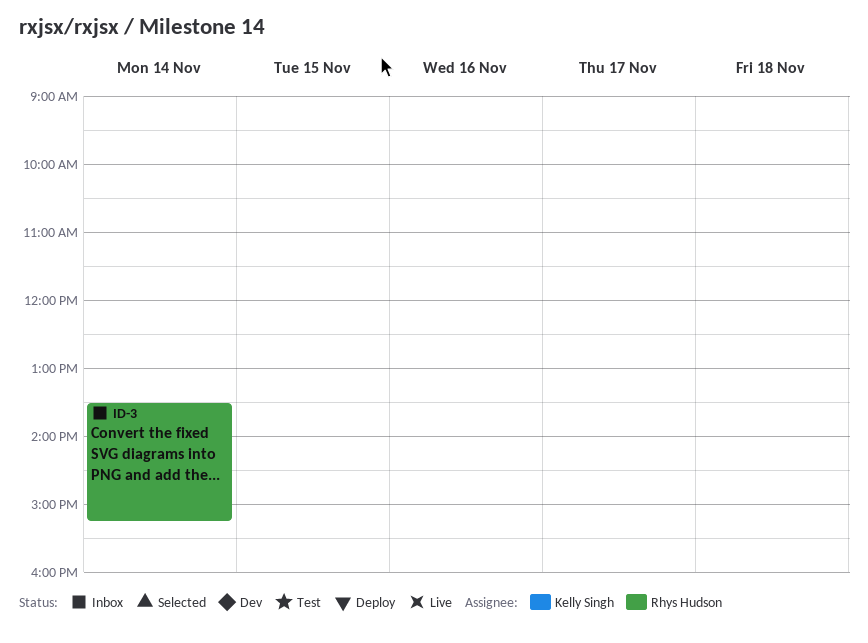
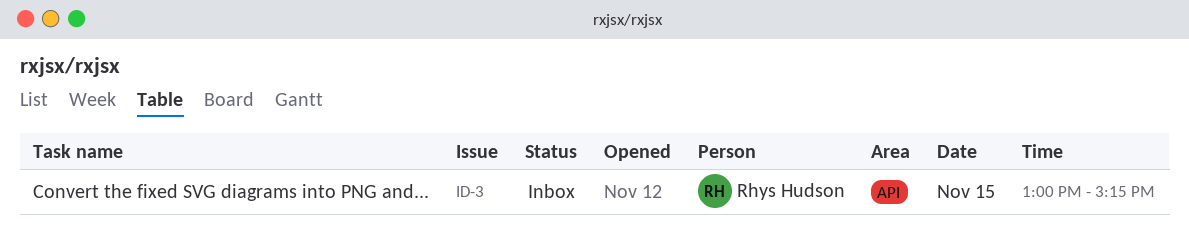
ID-3, day: Nov 14 -> Nov 15
ID-3, begins: 13:30 -> 13:00

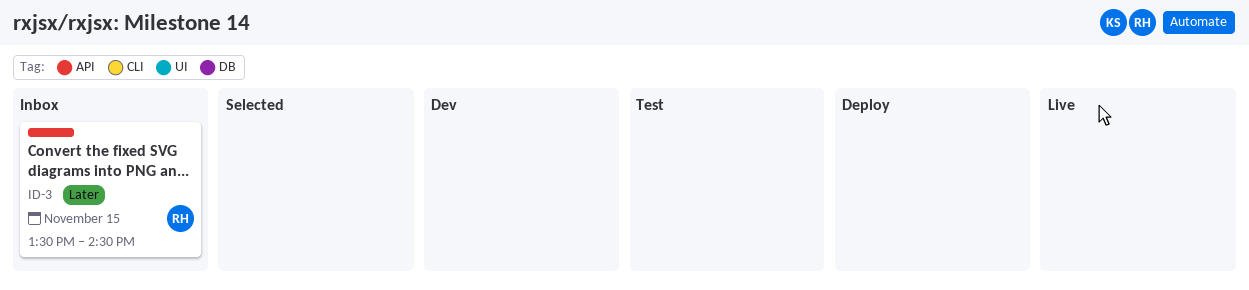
ID-3, begins: 13:00 -> 13:30
ID-3, ends: 15:15 -> 14:30

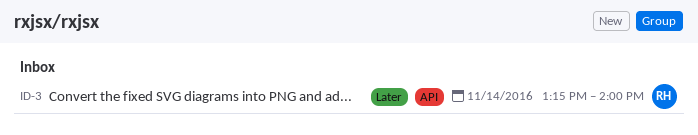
ID-3, day: Nov 15 -> Nov 14
ID-3, begins: 13:30 -> 13:15
ID-3, ends: 14:30 -> 14:00

